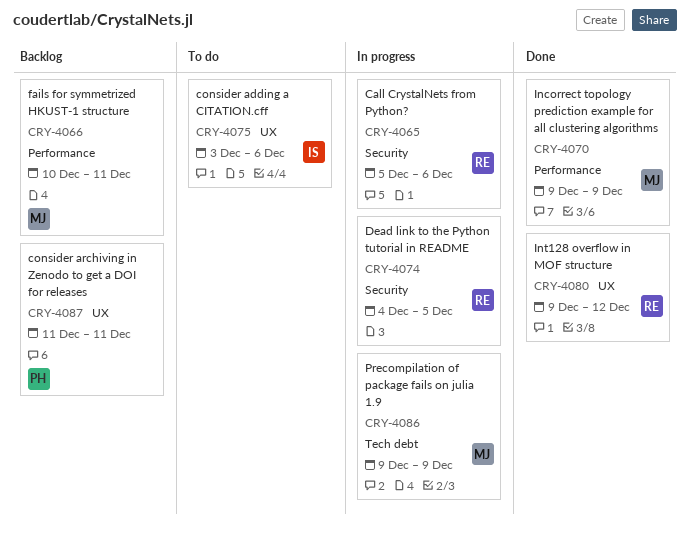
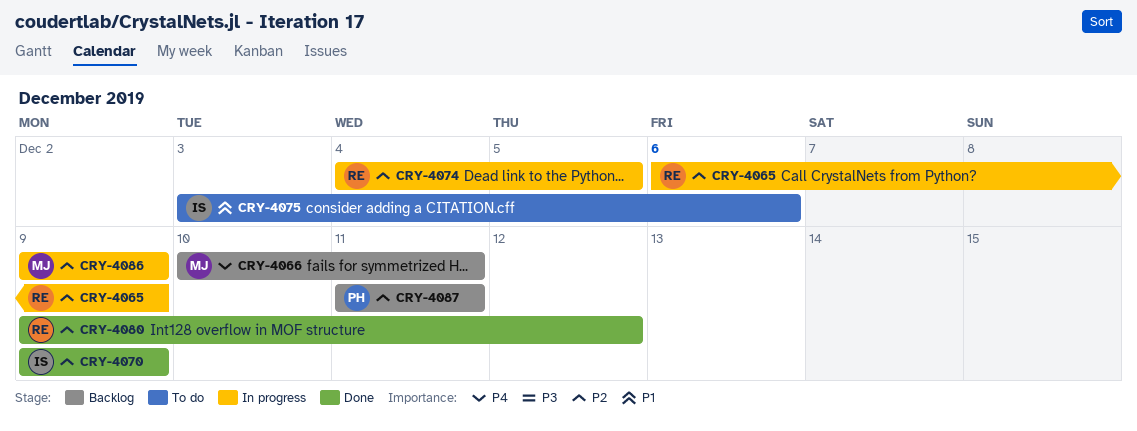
CRY-4065, start: Dec 5 -> Dec 6
CRY-4065, due: Dec 6 -> Dec 9
CRY-4070, owner: MJ -> IS

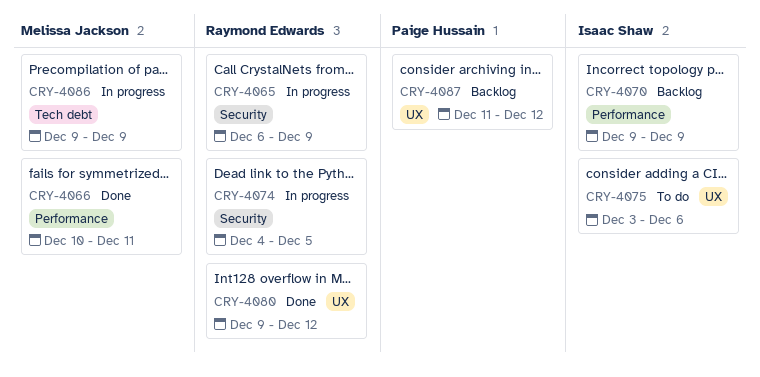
CRY-4066, status: Backlog -> Done
CRY-4070, status: Done -> Backlog
CRY-4087, due: Dec 11 -> Dec 12

